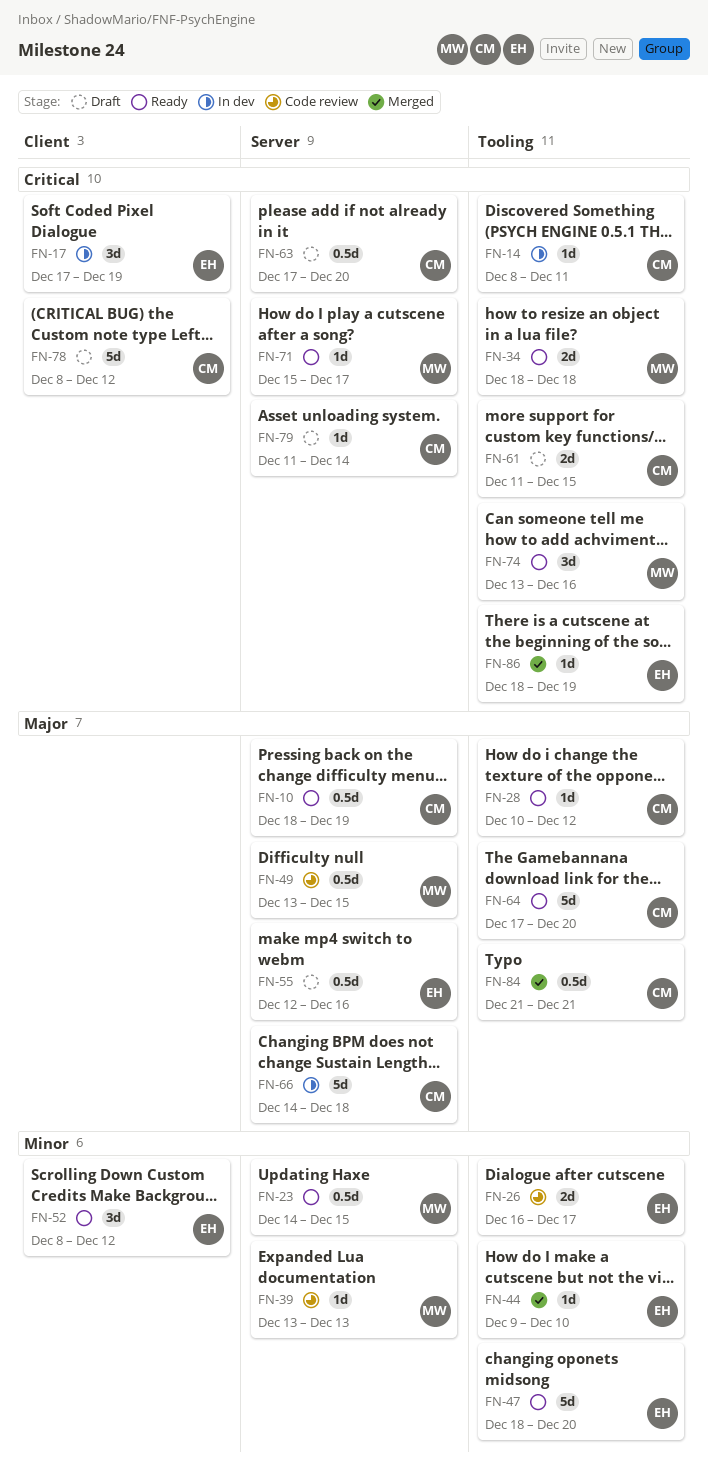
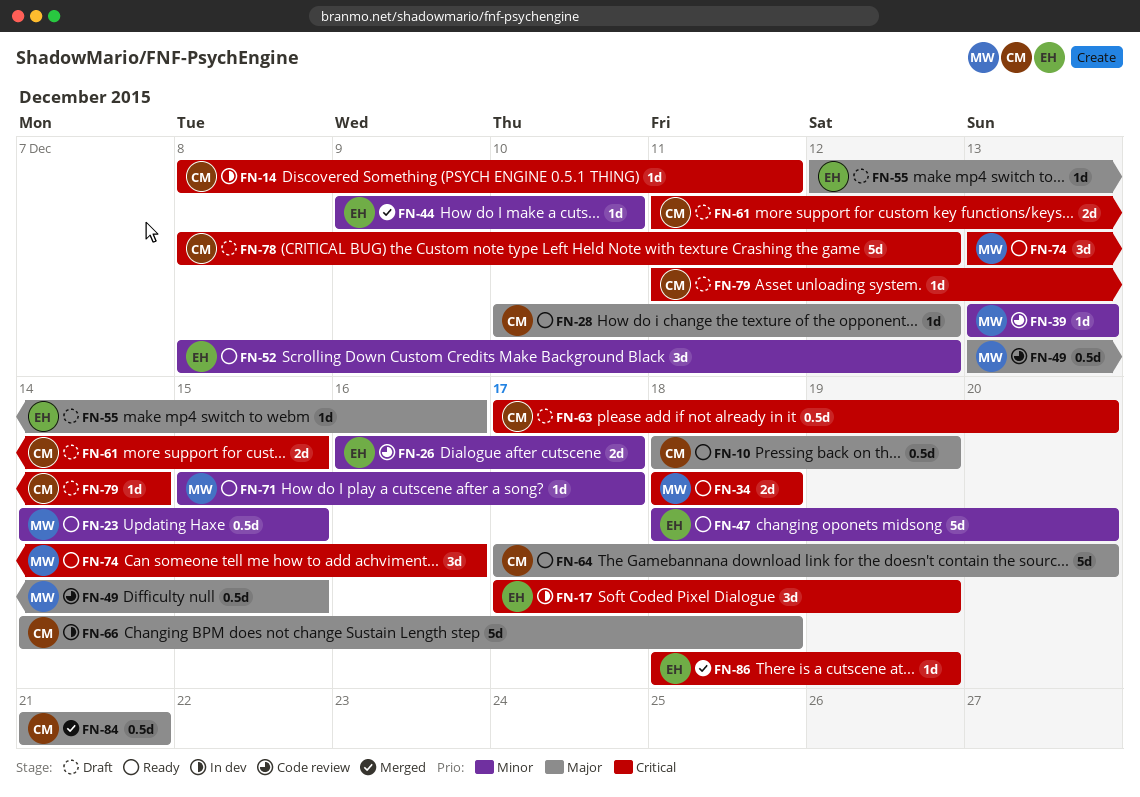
FN-55, estimate: 0.5d -> 1d
FN-71, priority: Critical -> Minor

